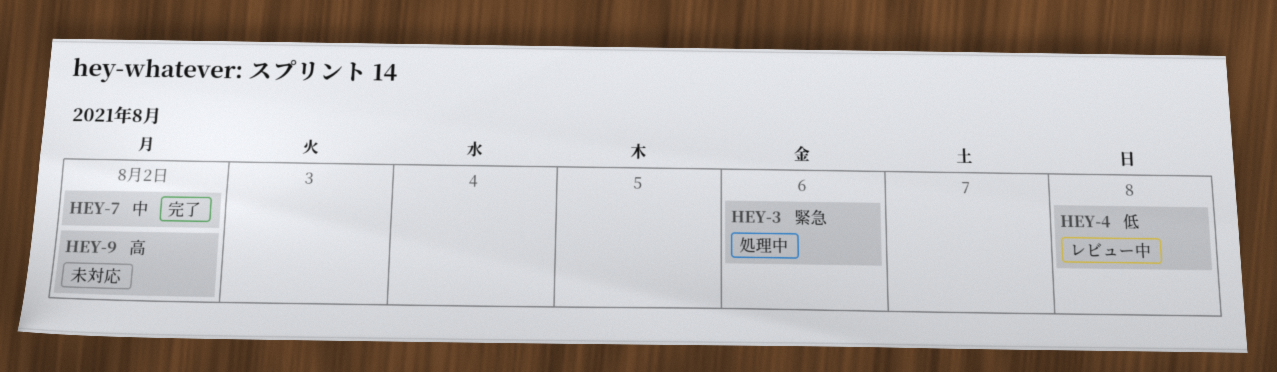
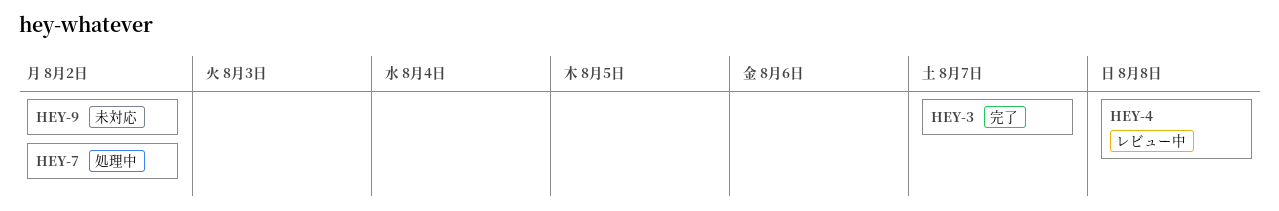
HEY-3, status: 処理中 -> 完了
HEY-3, due: Aug 6 -> Aug 7
HEY-7, status: 完了 -> 処理中

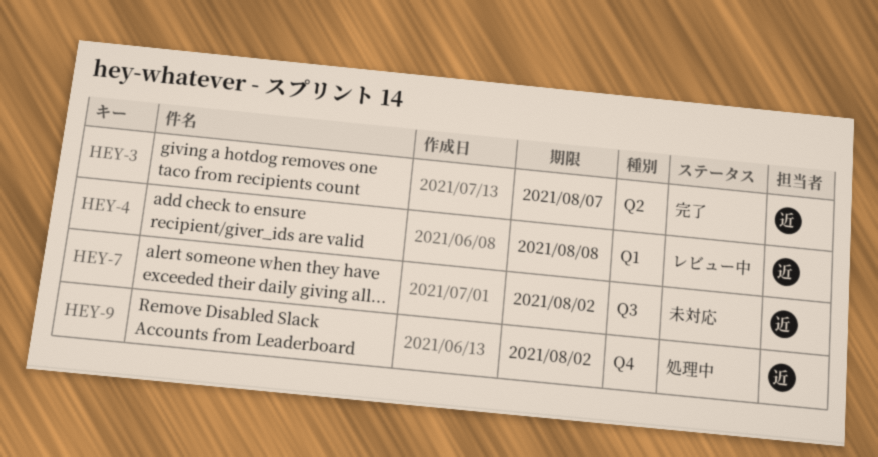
HEY-7, status: 処理中 -> 未対応
HEY-9, status: 未対応 -> 処理中

